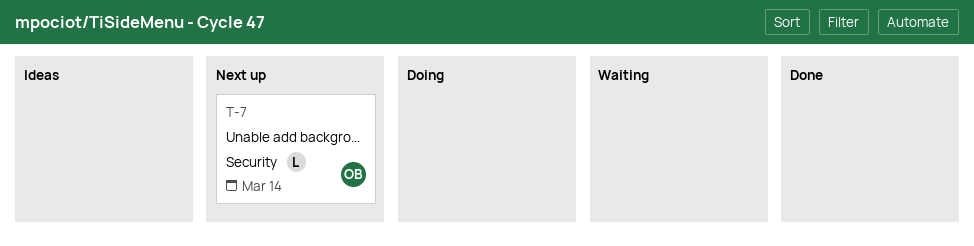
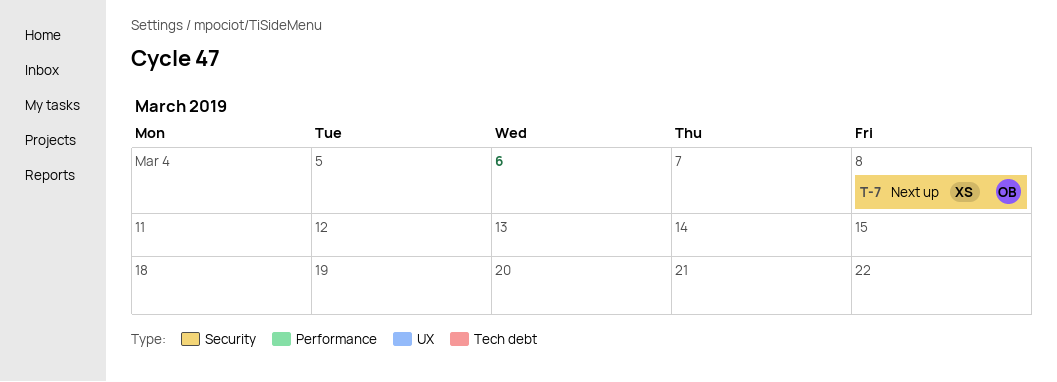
T-7, estimate: L -> XS
T-7, due: Mar 14 -> Mar 8

